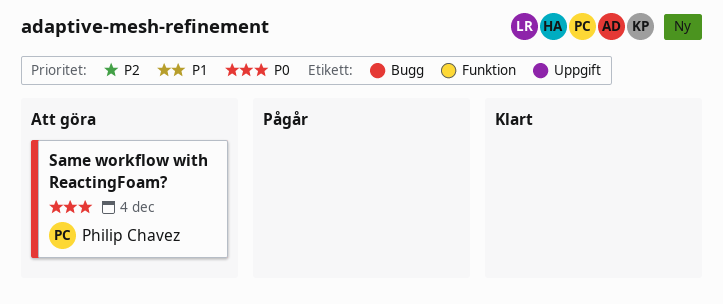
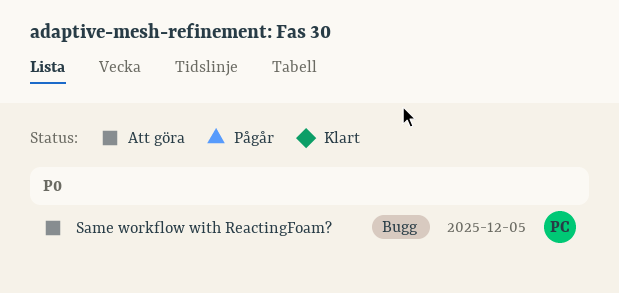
Same workflow with ReactingFoam?, due: Dec 4 -> Dec 5

